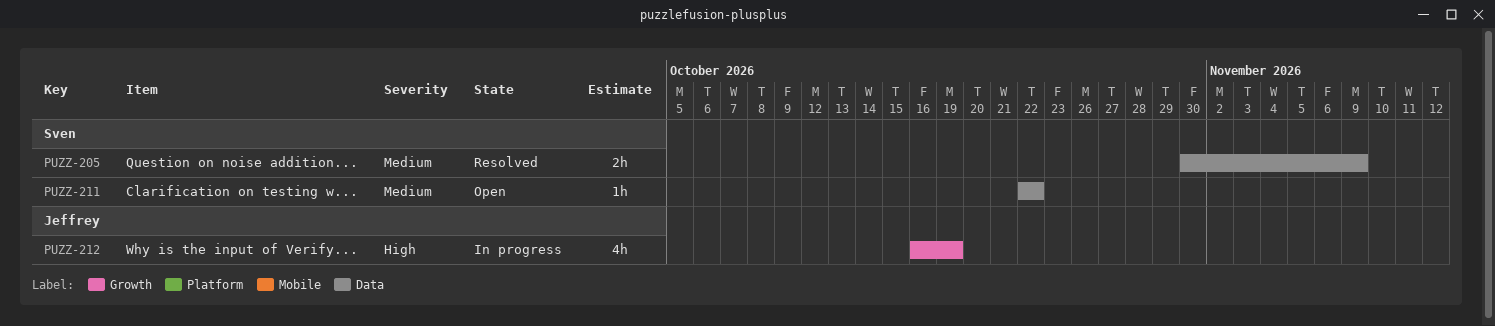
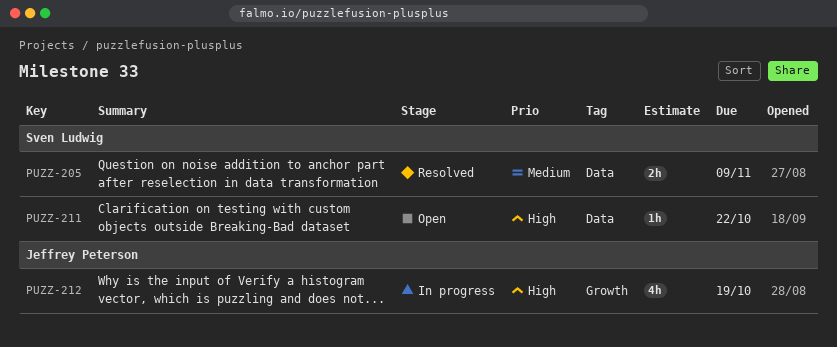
PUZZ-211, priority: Medium -> High

